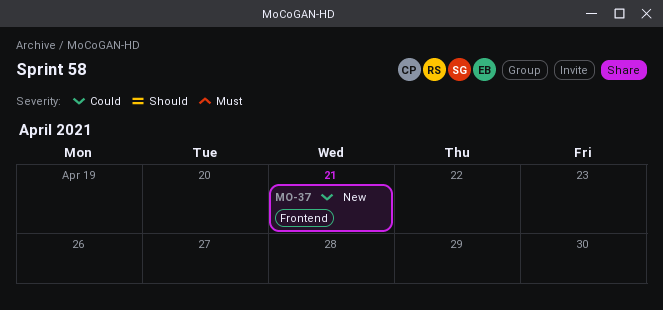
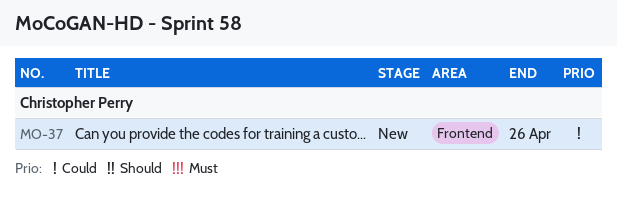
MO-37, due: Apr 21 -> Apr 26

